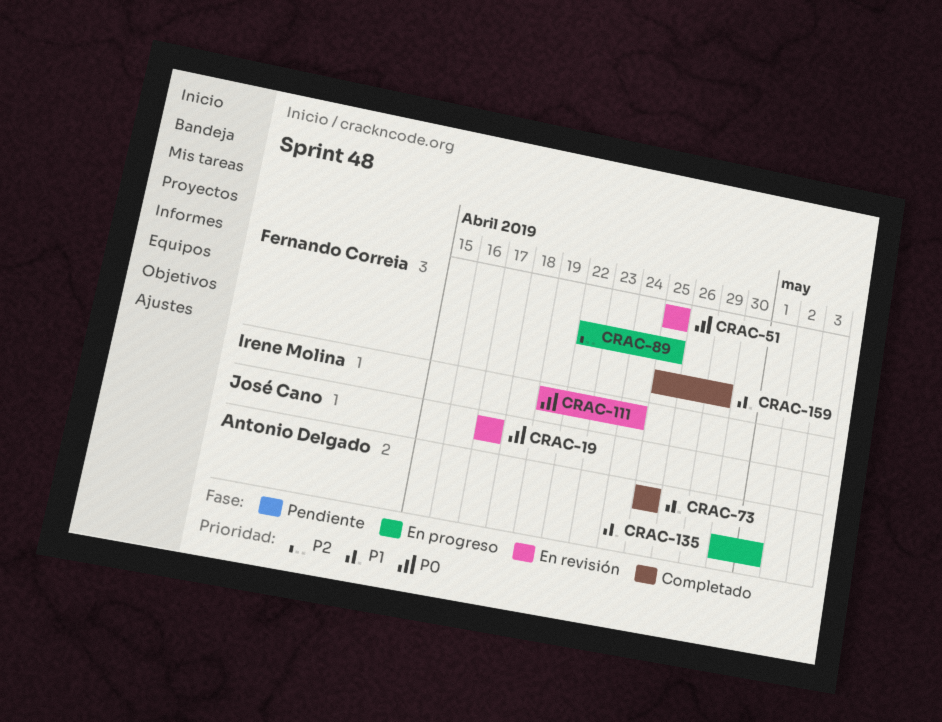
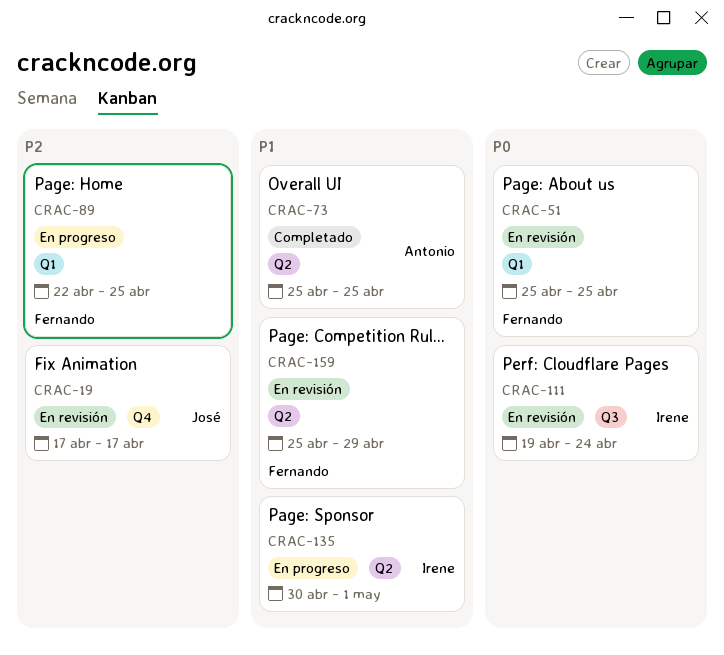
CRAC-19, priority: P0 -> P2
CRAC-135, owner: Antonio Delgado -> Irene Molina
CRAC-159, status: Completado -> En revisión

